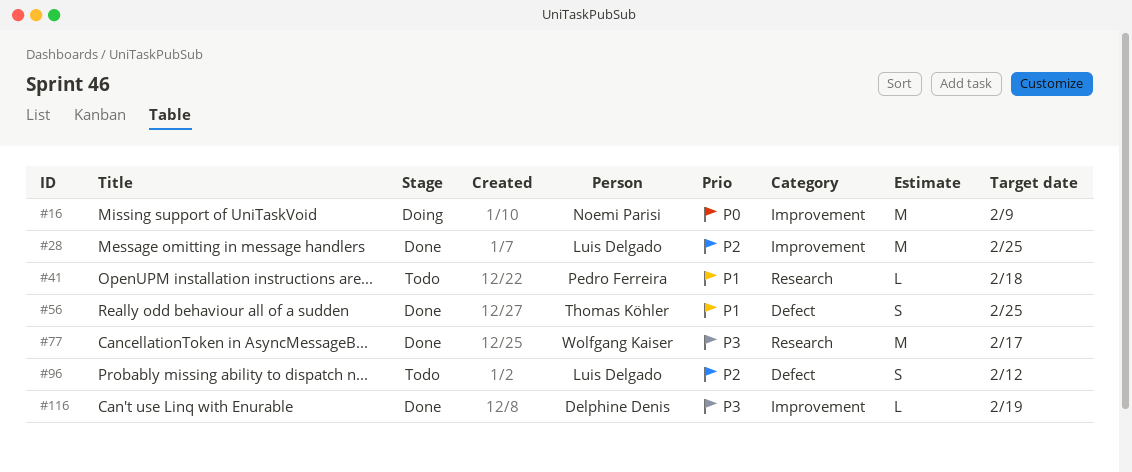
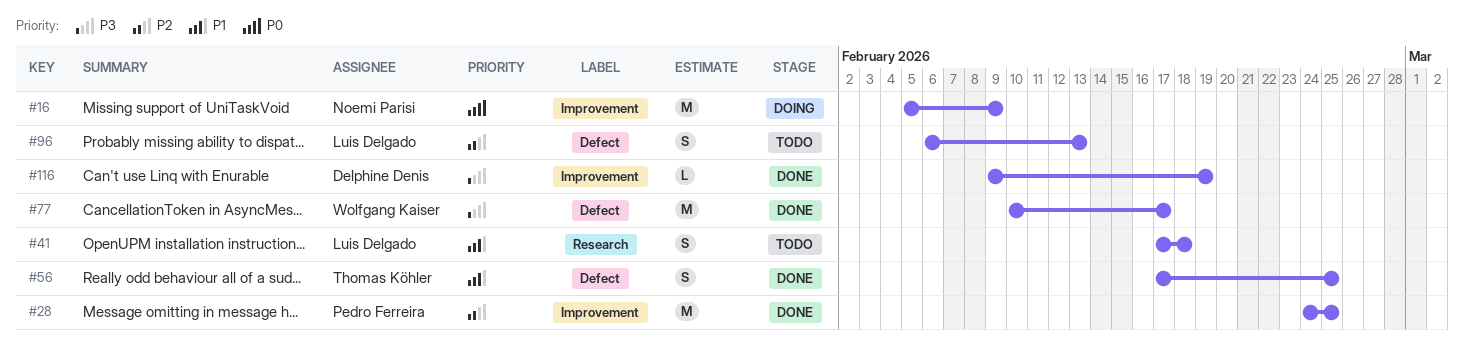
#28, owner: Luis Delgado -> Pedro Ferreira
#41, owner: Pedro Ferreira -> Luis Delgado
#41, estimate: L -> S
#77, label: Research -> Defect
#96, due: Feb 12 -> Feb 13

